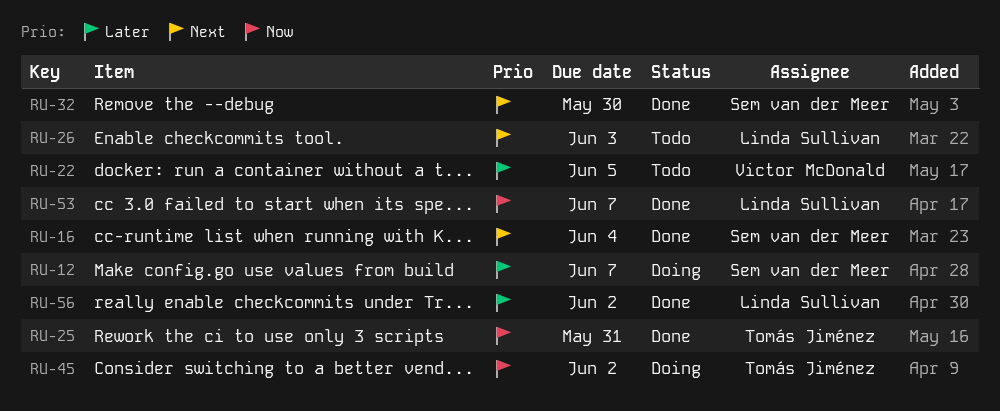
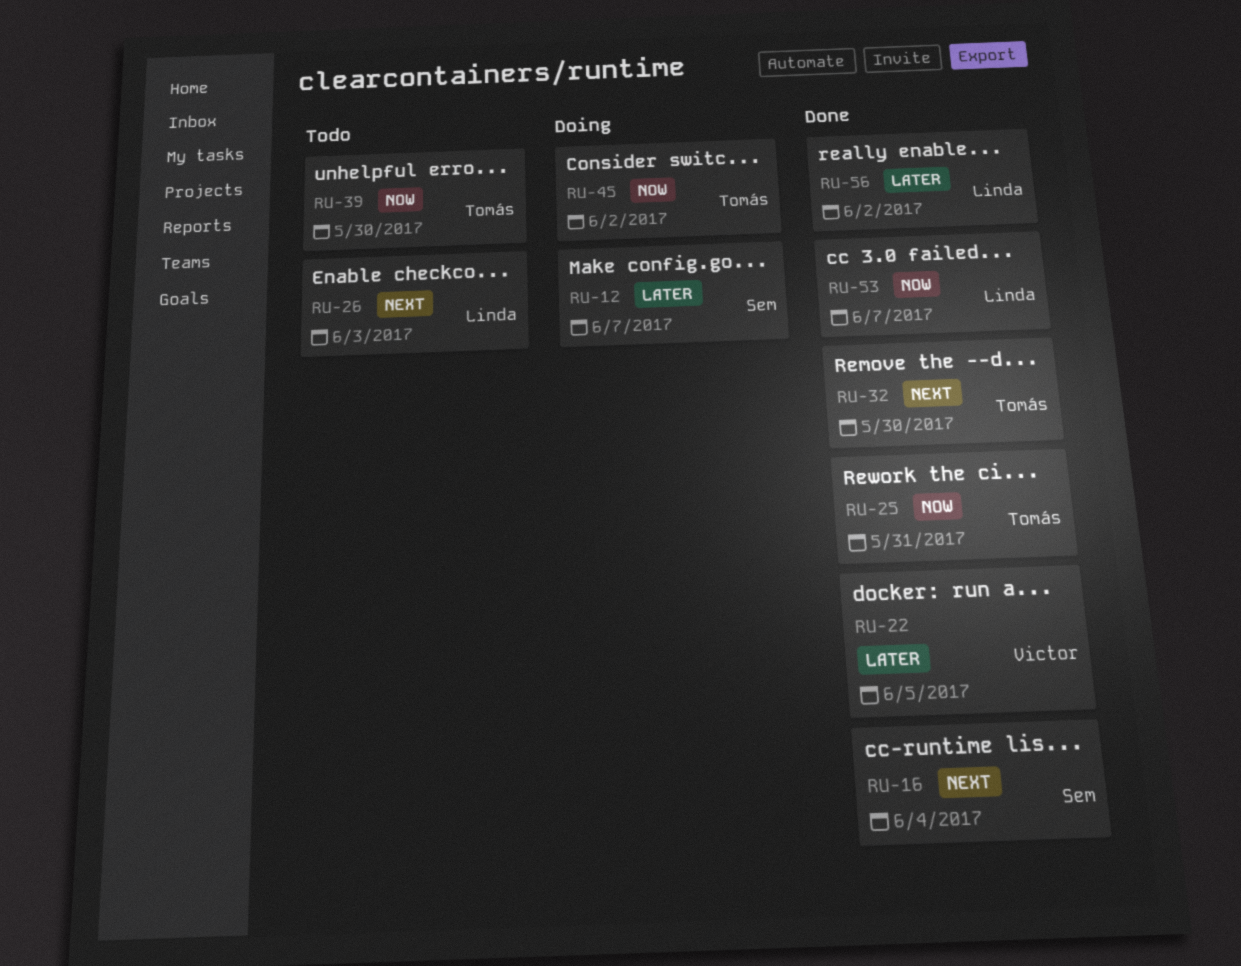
RU-22, status: Todo -> Done
RU-32, owner: Sem van der Meer -> Tomás Jiménez
RU-39: none -> present

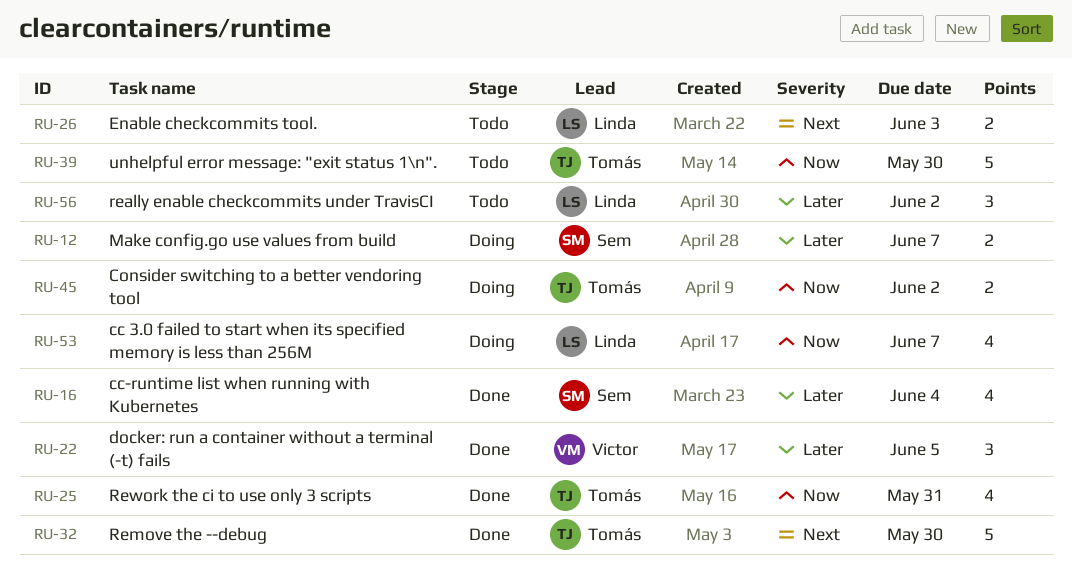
RU-16, priority: Next -> Later
RU-53, status: Done -> Doing
RU-56, status: Done -> Todo

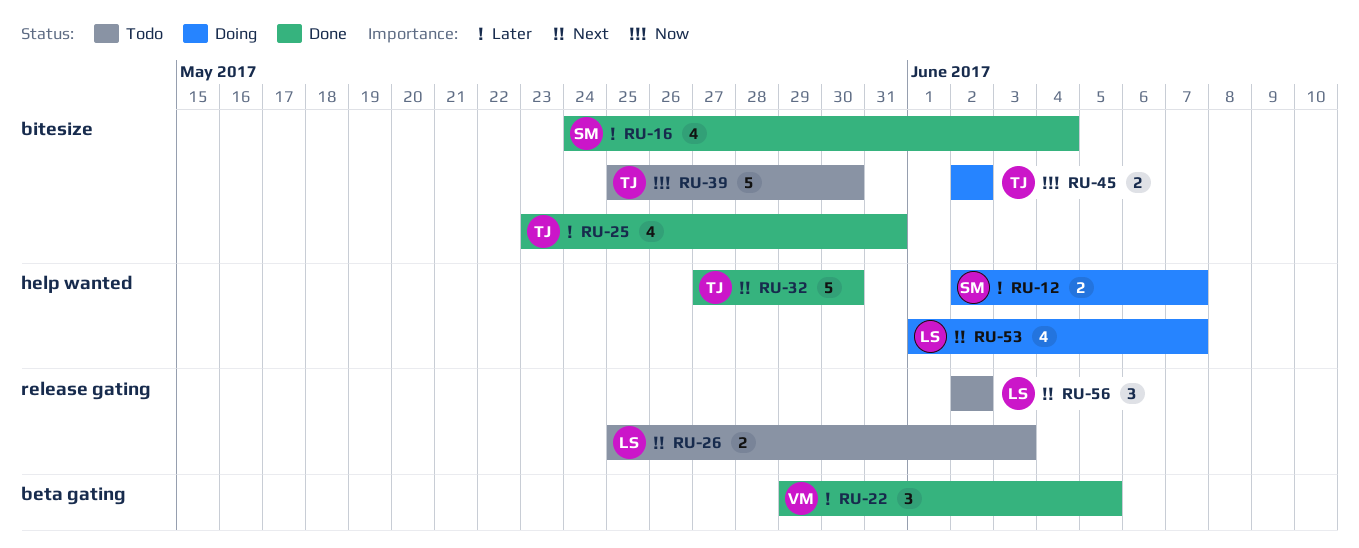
RU-25, priority: Now -> Later
RU-53, priority: Now -> Next
RU-56, priority: Later -> Next

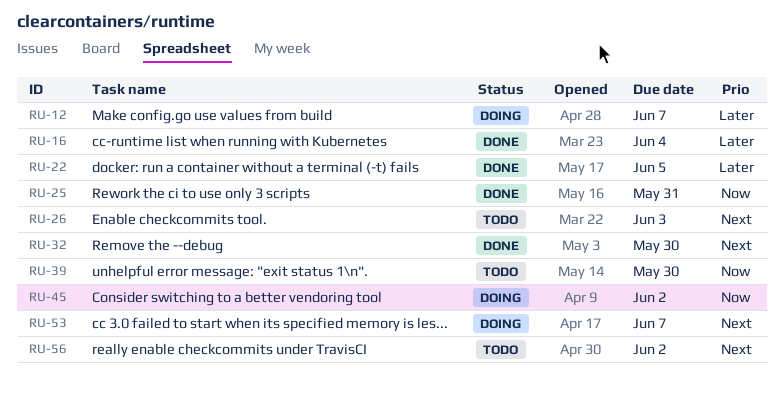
RU-25, priority: Later -> Now

